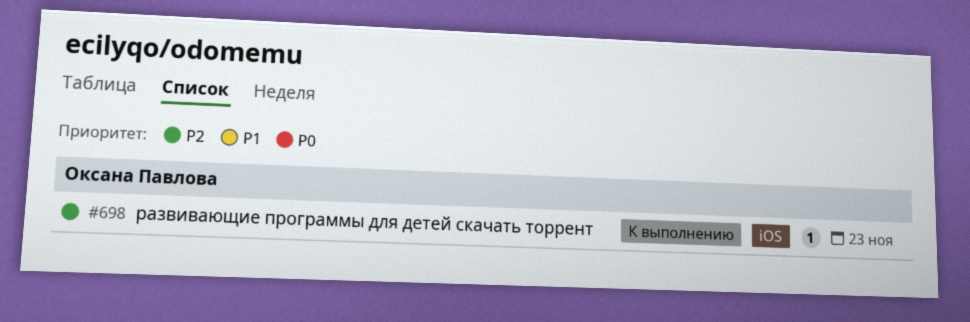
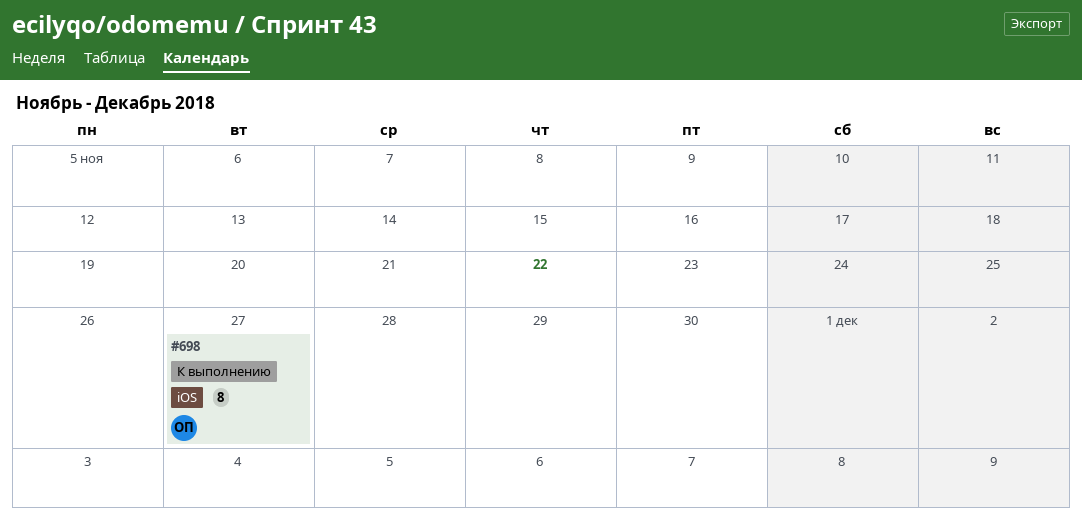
#698, estimate: 1 -> 8
#698, due: Nov 23 -> Nov 27

